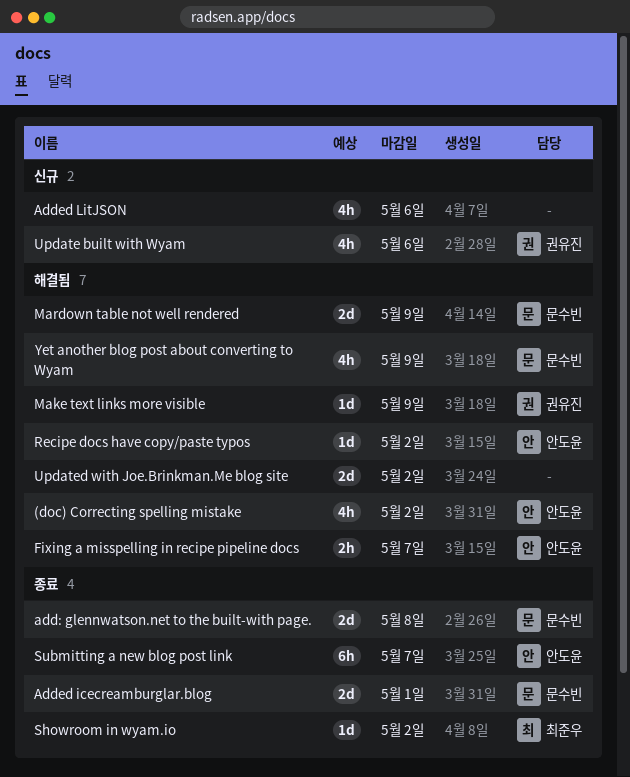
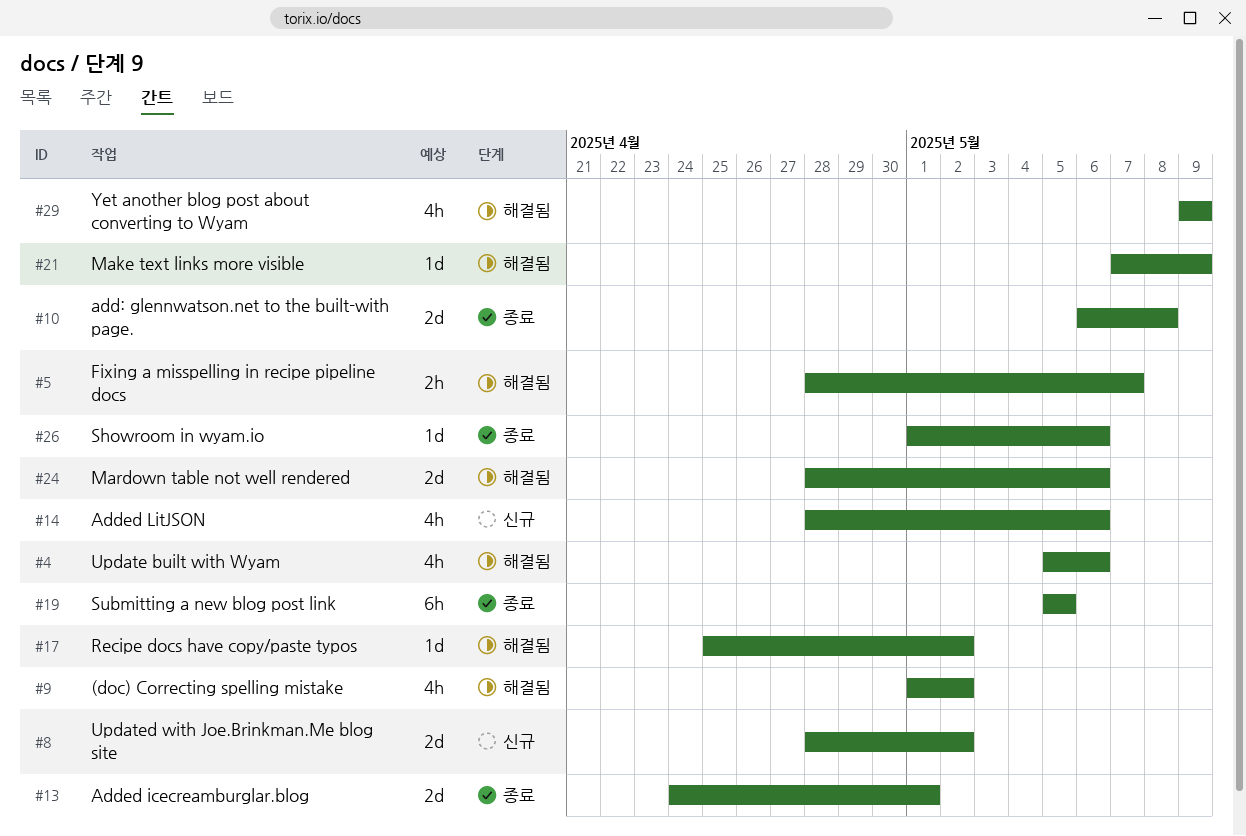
Mardown table not well rendered, due: May 9 -> May 6
Showroom in wyam.io, due: May 2 -> May 6
Submitting a new blog post link, due: May 7 -> May 5
Update built with Wyam, status: 신규 -> 해결됨
Updated with Joe.Brinkman.Me blog site, status: 해결됨 -> 신규

